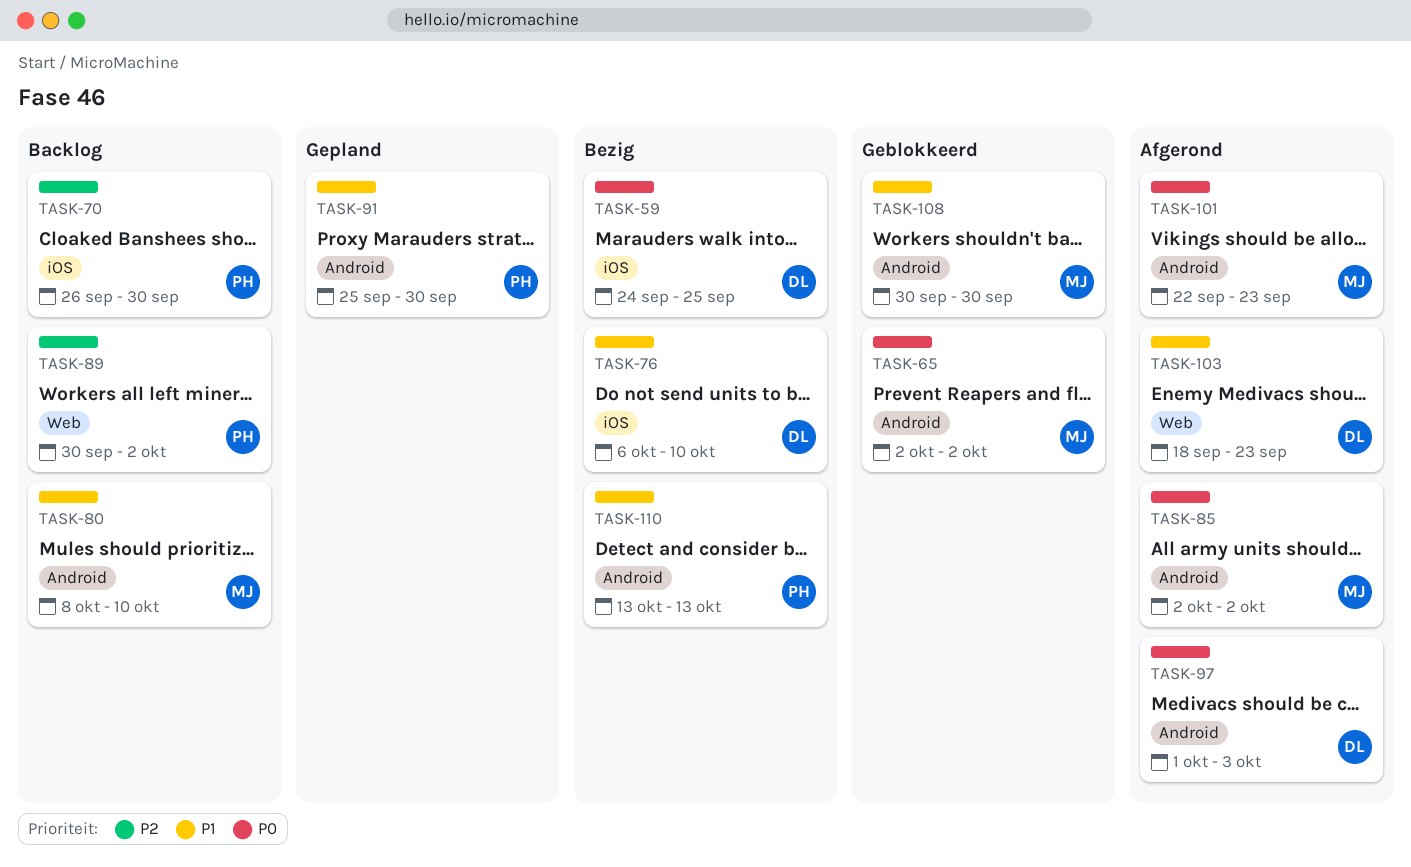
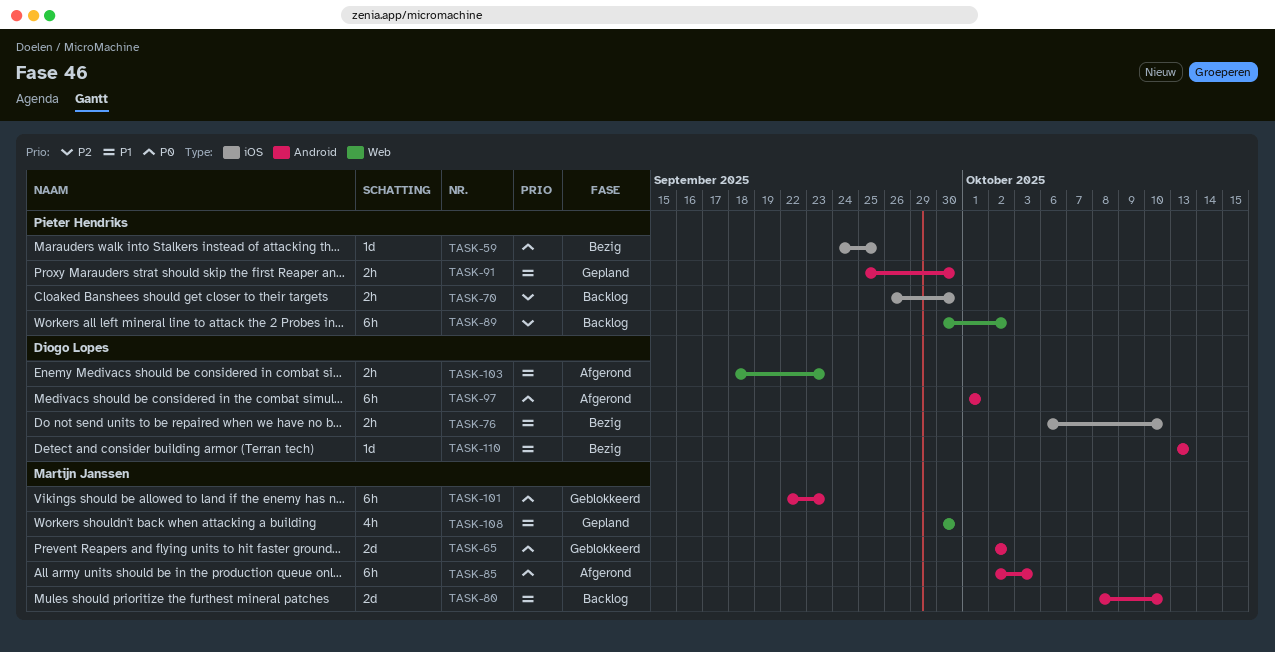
TASK-59, owner: Diogo Lopes -> Pieter Hendriks
TASK-85, due: Oct 2 -> Oct 3
TASK-97, due: Oct 3 -> Oct 1
TASK-101, status: Afgerond -> Geblokkeerd
TASK-108, status: Geblokkeerd -> Gepland
TASK-108, label: Android -> Web
TASK-110, owner: Pieter Hendriks -> Diogo Lopes

